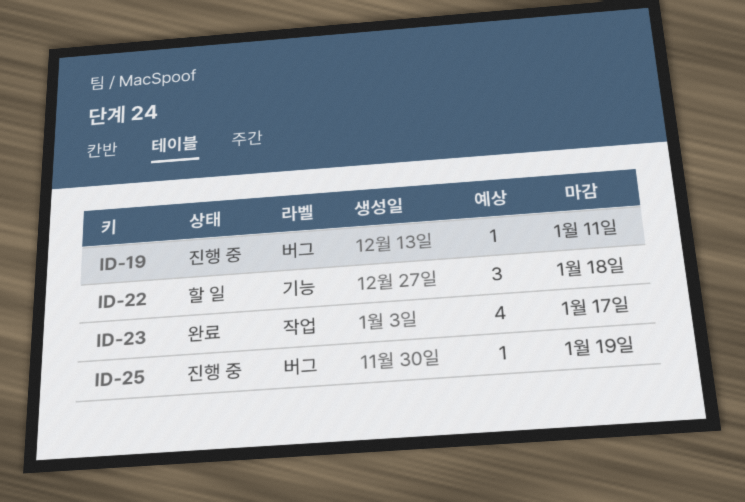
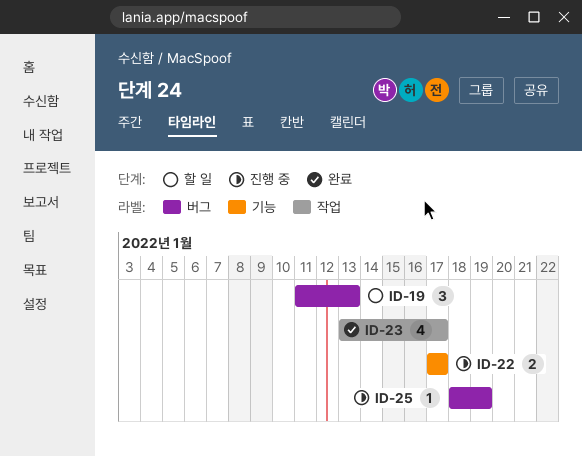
ID-19, status: 진행 중 -> 할 일
ID-19, estimate: 1 -> 3
ID-19, due: Jan 11 -> Jan 13
ID-22, status: 할 일 -> 진행 중
ID-22, estimate: 3 -> 2
ID-22, due: Jan 18 -> Jan 17

